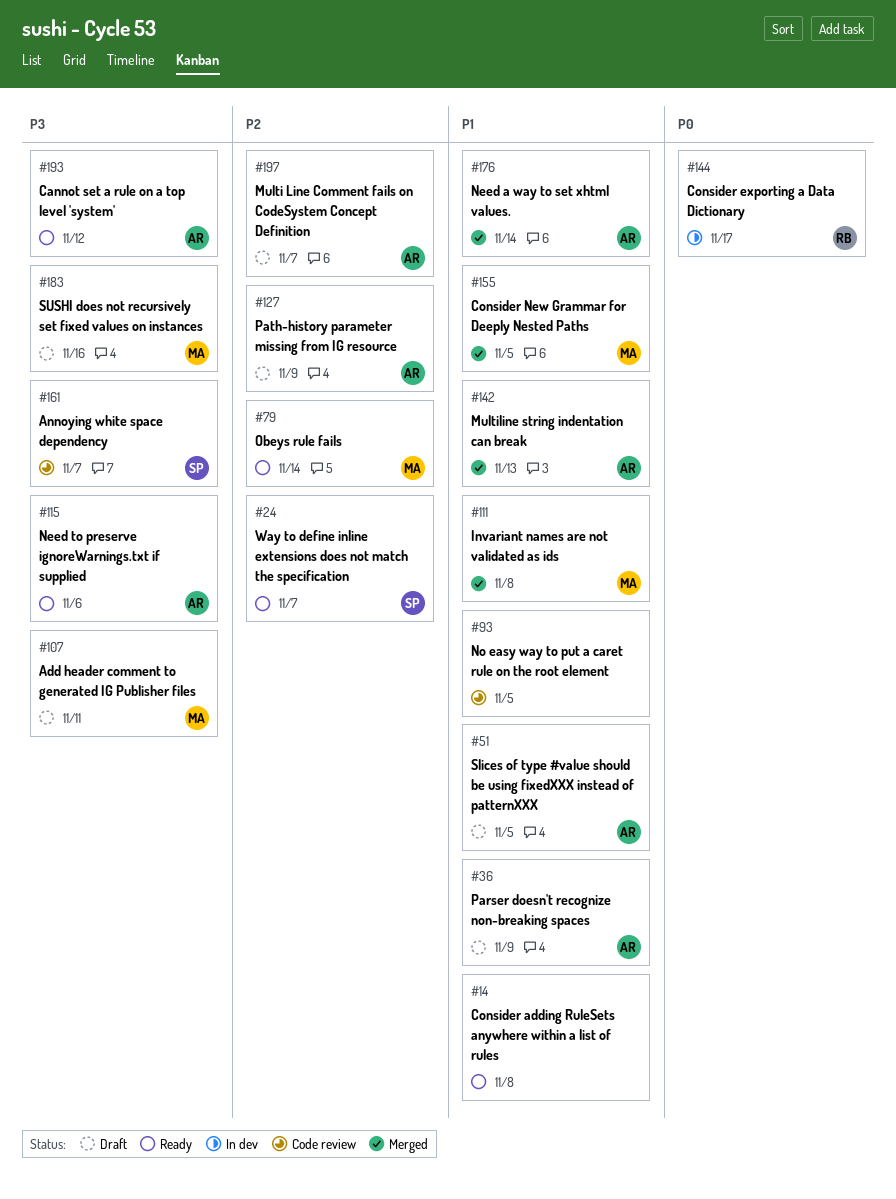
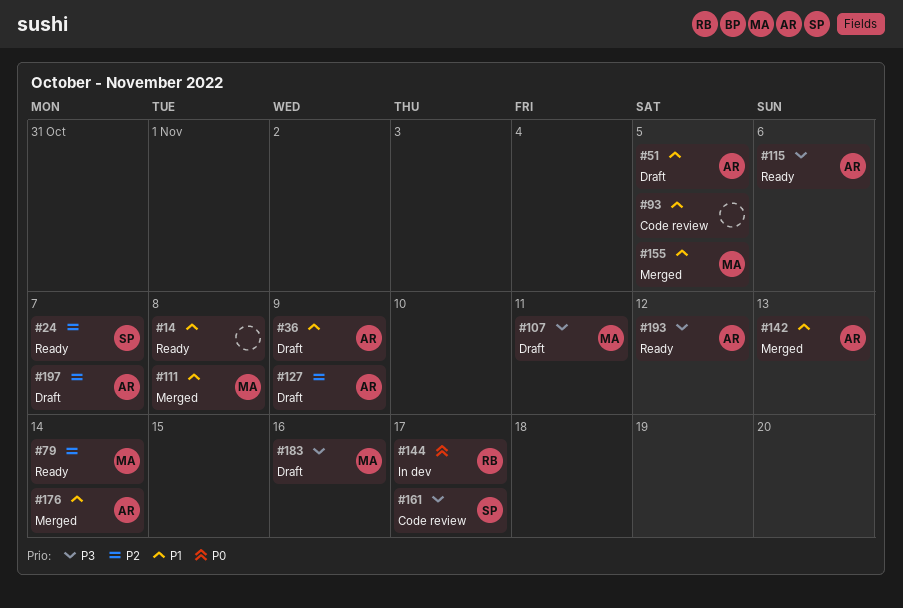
#161, due: Nov 7 -> Nov 17

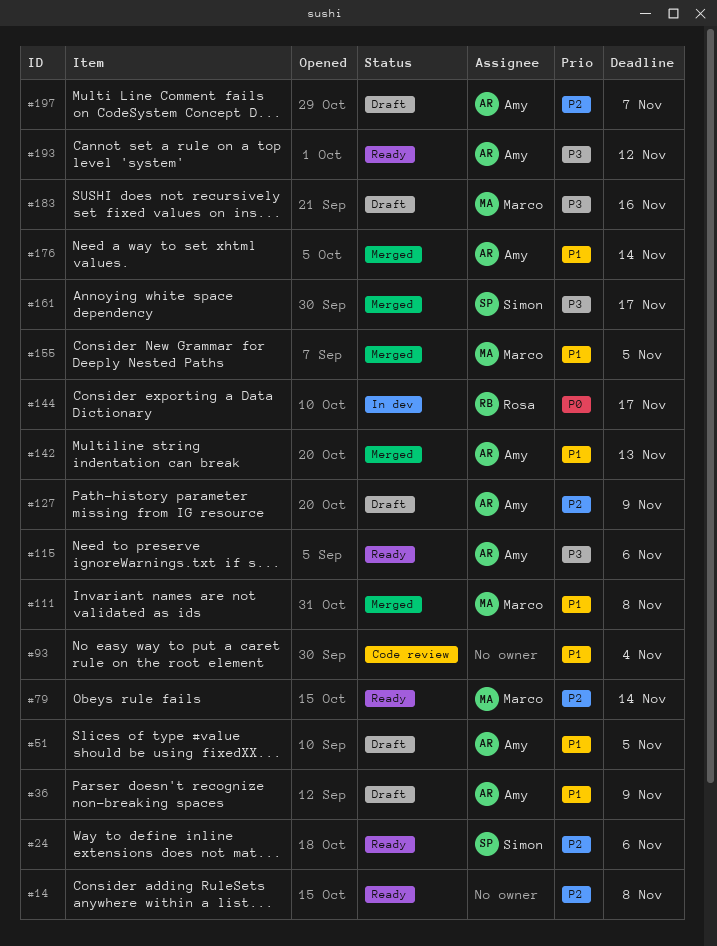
#14, priority: P1 -> P2
#24, due: Nov 7 -> Nov 6
#93, due: Nov 5 -> Nov 4
#107: present -> none
#161, status: Code review -> Merged

